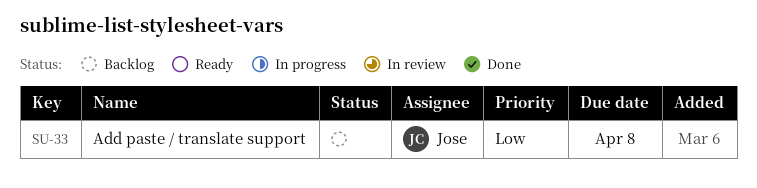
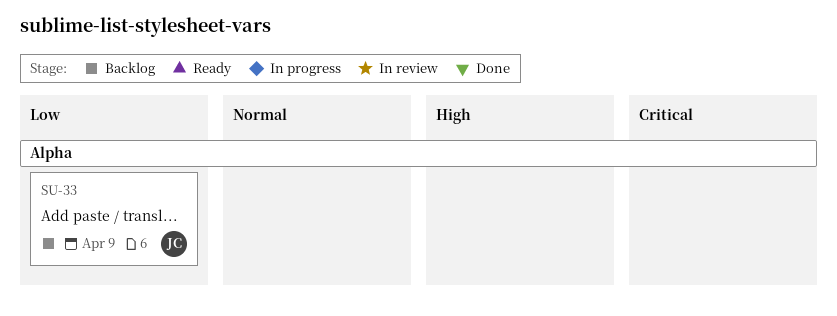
SU-33, due: Apr 8 -> Apr 9

